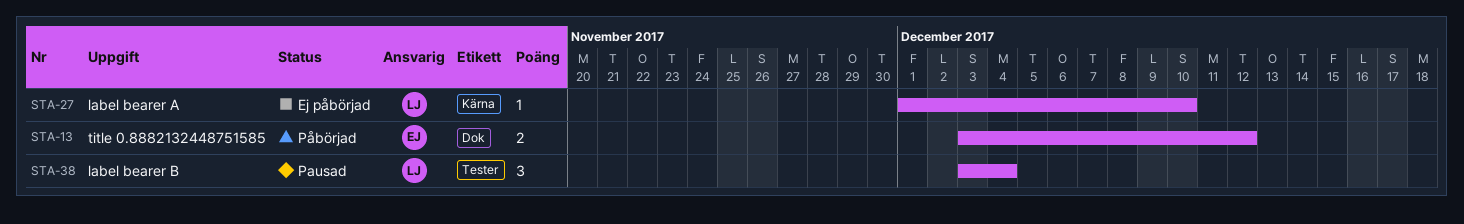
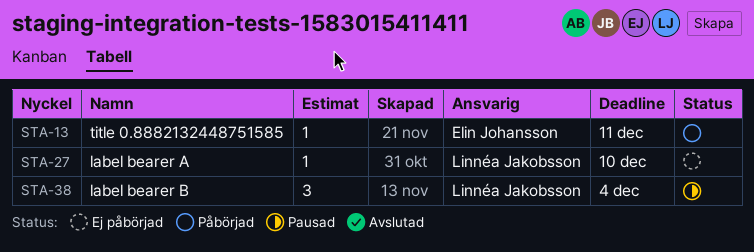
STA-13, estimate: 2 -> 1
STA-13, due: Dec 12 -> Dec 11

